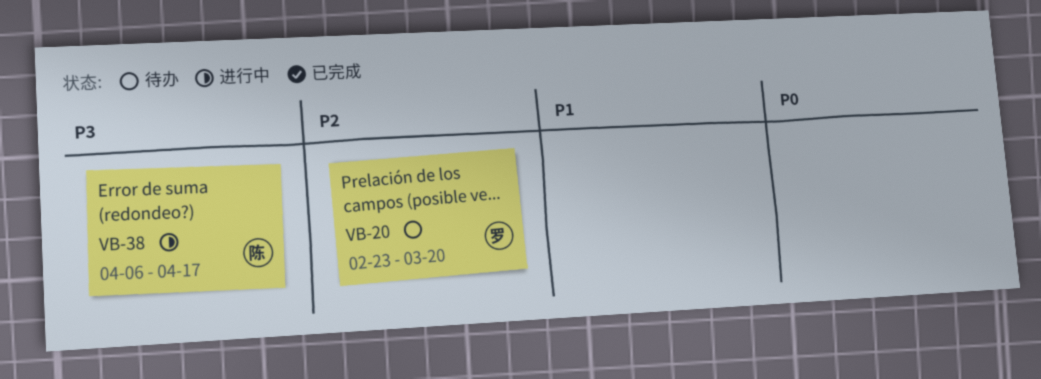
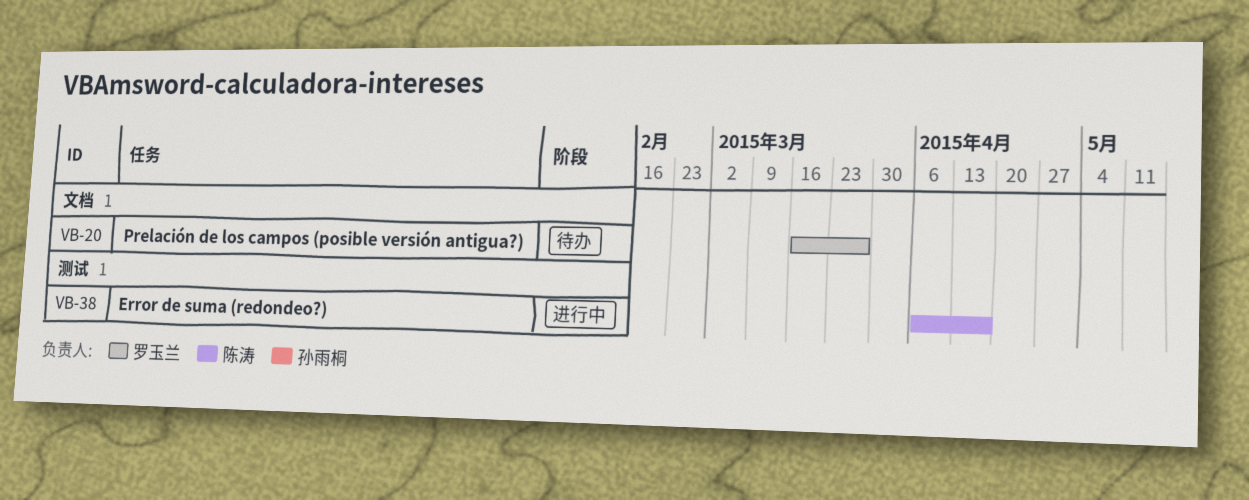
VB-20, start: Feb 23 -> Mar 16
VB-20, due: Mar 20 -> Mar 27

